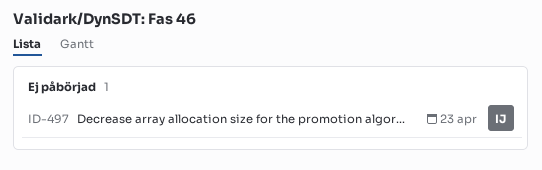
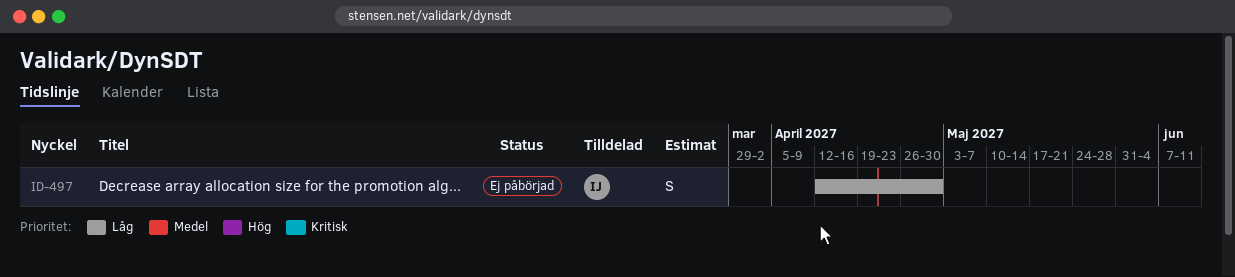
ID-497, due: Apr 23 -> Apr 30

